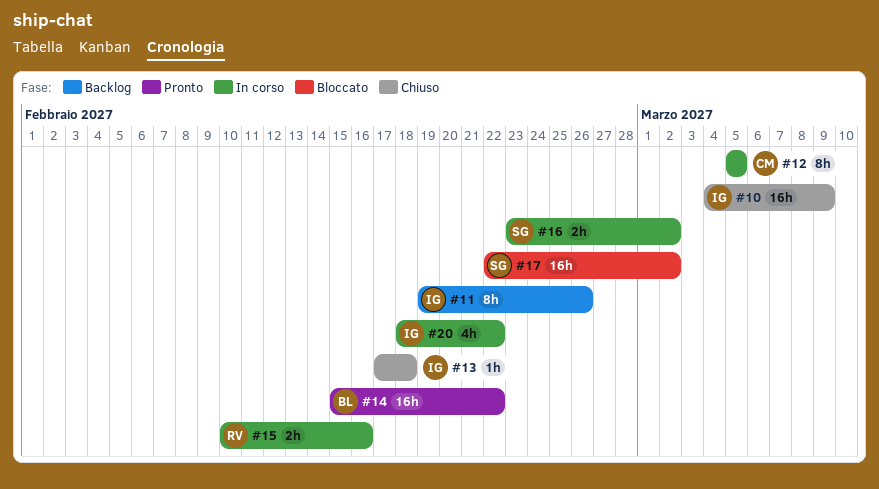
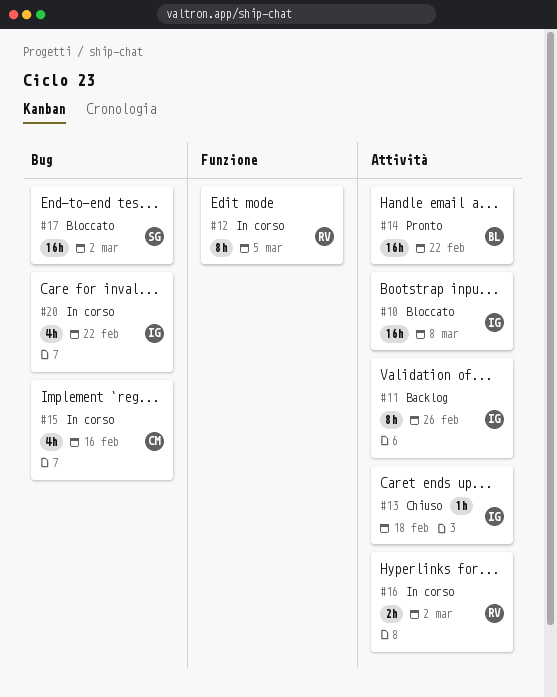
#10, status: Chiuso -> Bloccato
#10, due: Mar 9 -> Mar 8
#12, owner: CM -> RV
#15, owner: RV -> CM
#15, estimate: 2h -> 4h
#16, owner: SG -> RV

